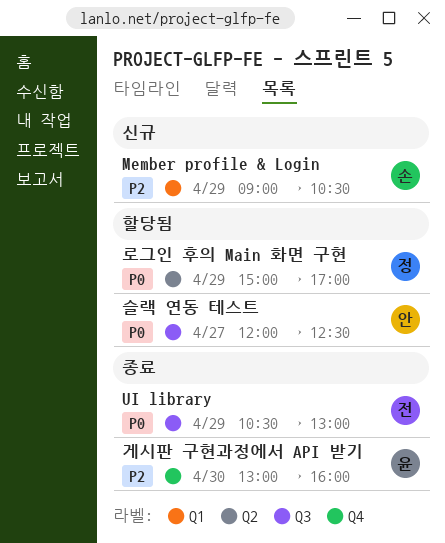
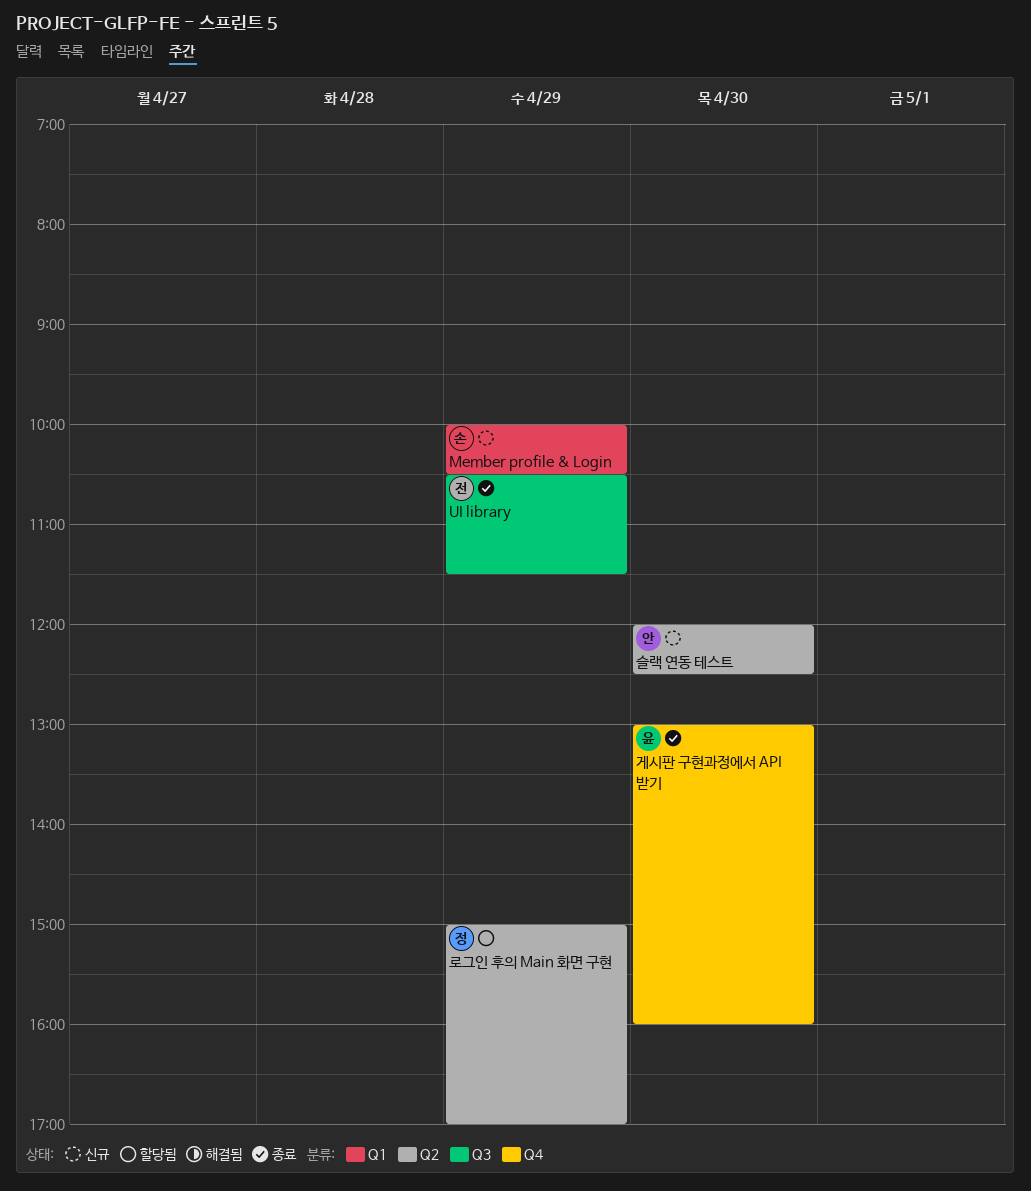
Member profile & Login, begins: 09:00 -> 10:00
UI library, ends: 13:00 -> 11:30
슬랙 연동 테스트, status: 할당됨 -> 신규
슬랙 연동 테스트, label: Q3 -> Q2
슬랙 연동 테스트, day: Apr 27 -> Apr 30

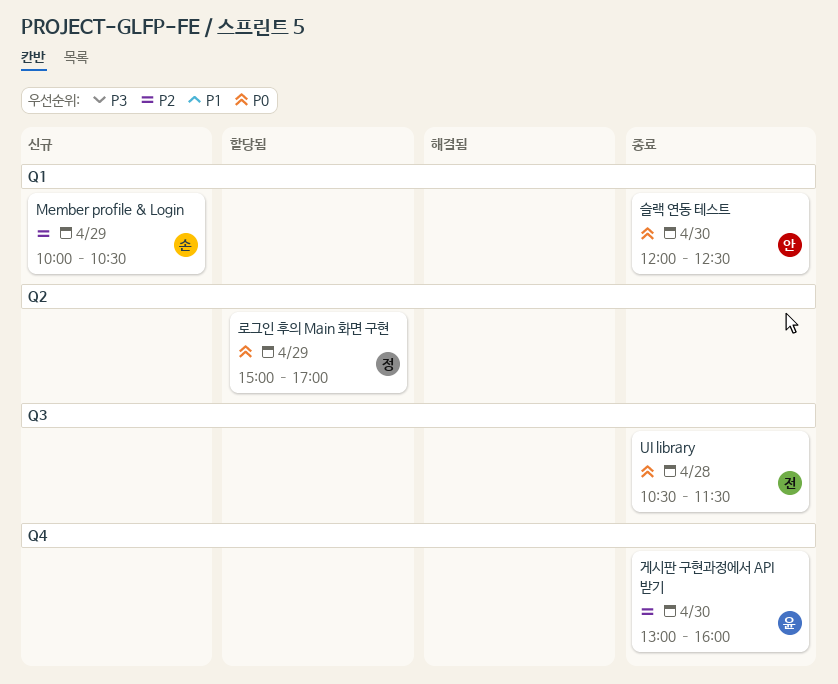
UI library, day: Apr 29 -> Apr 28
슬랙 연동 테스트, status: 신규 -> 종료
슬랙 연동 테스트, label: Q2 -> Q1

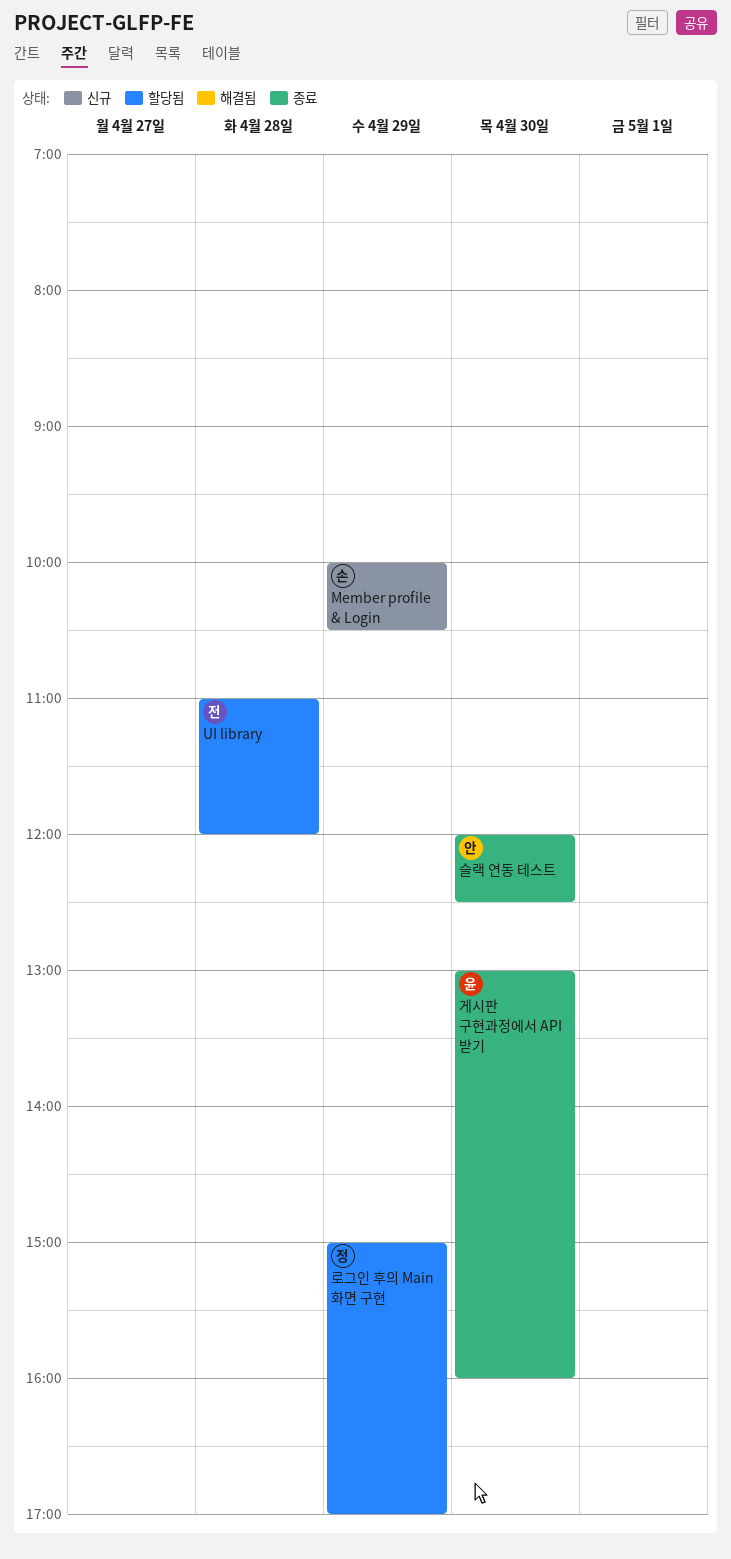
UI library, status: 종료 -> 할당됨
UI library, begins: 10:30 -> 11:00
UI library, ends: 11:30 -> 12:00

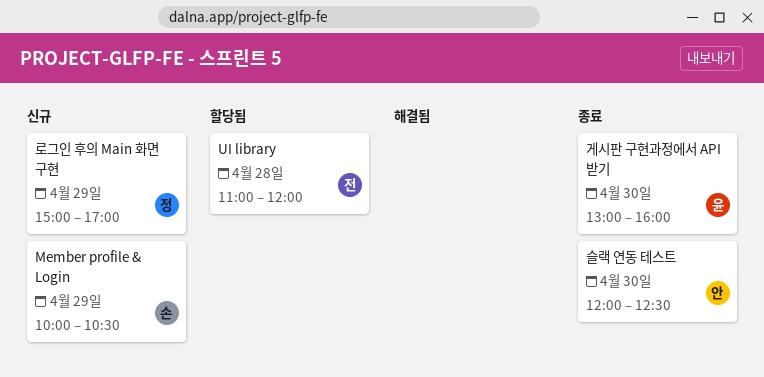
로그인 후의 Main 화면 구현, status: 할당됨 -> 신규

